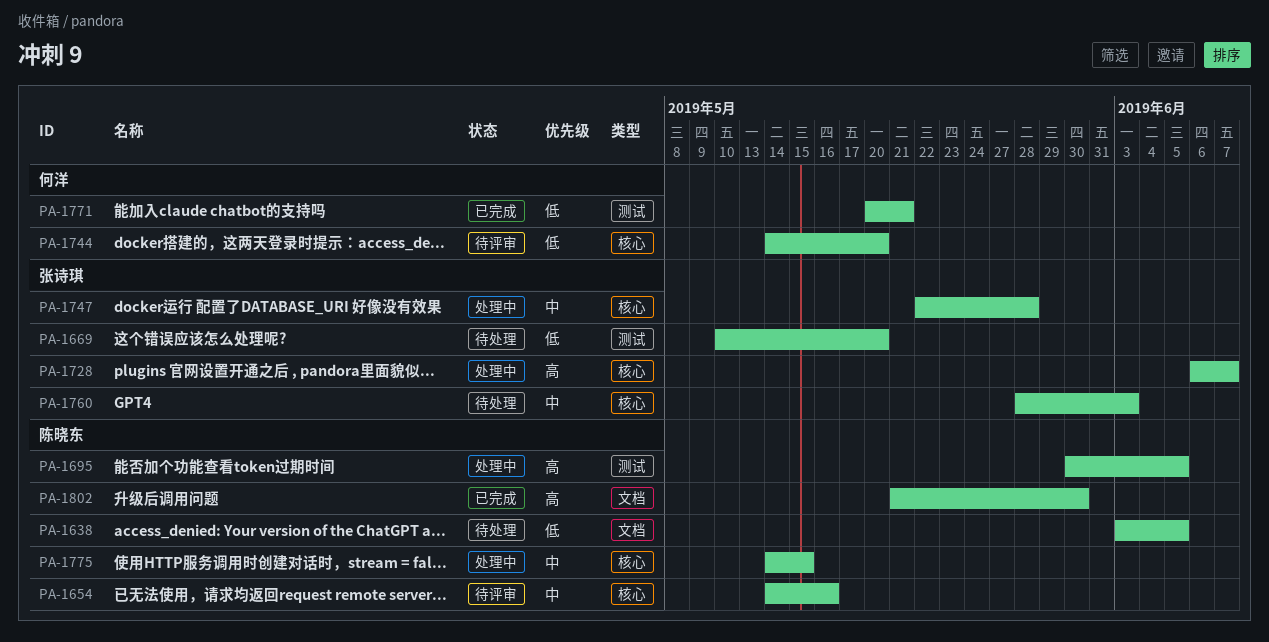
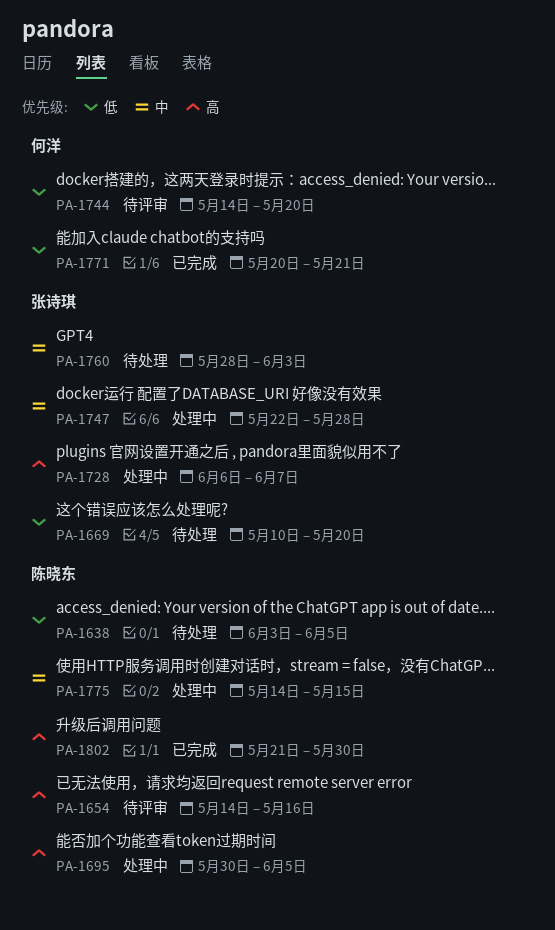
PA-1654, priority: 中 -> 高

